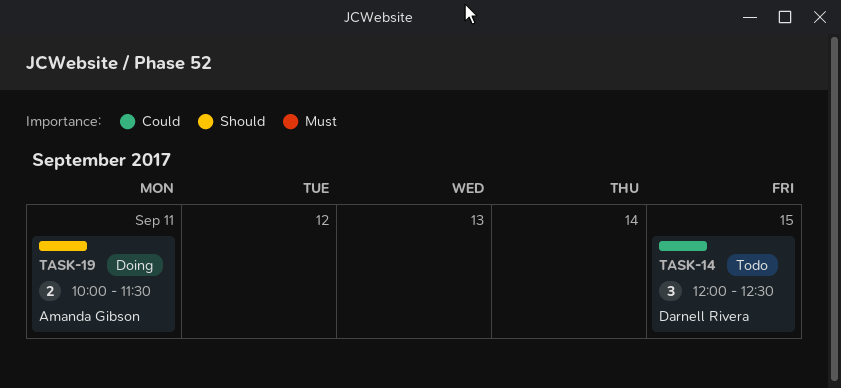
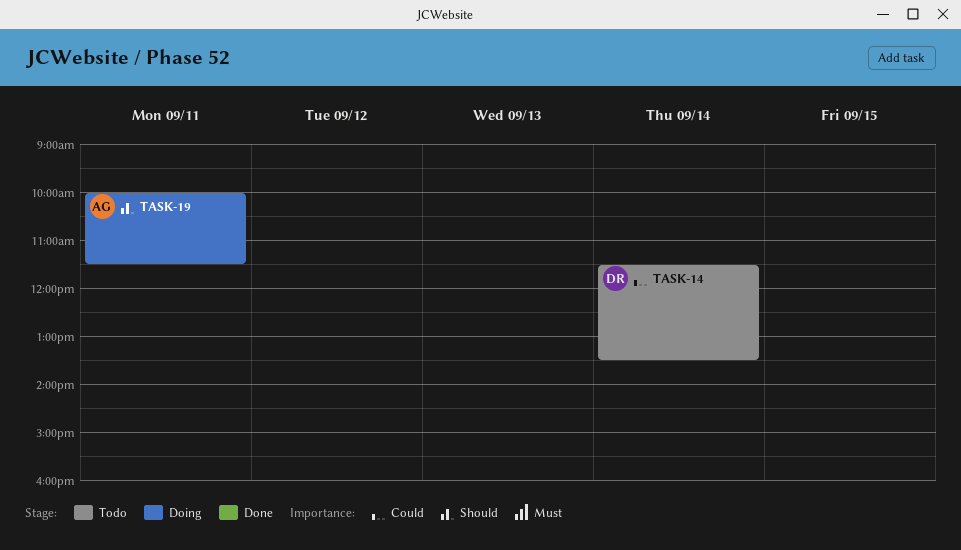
TASK-14, day: Sep 15 -> Sep 14
TASK-14, begins: 12:00 -> 11:30
TASK-14, ends: 12:30 -> 13:30

